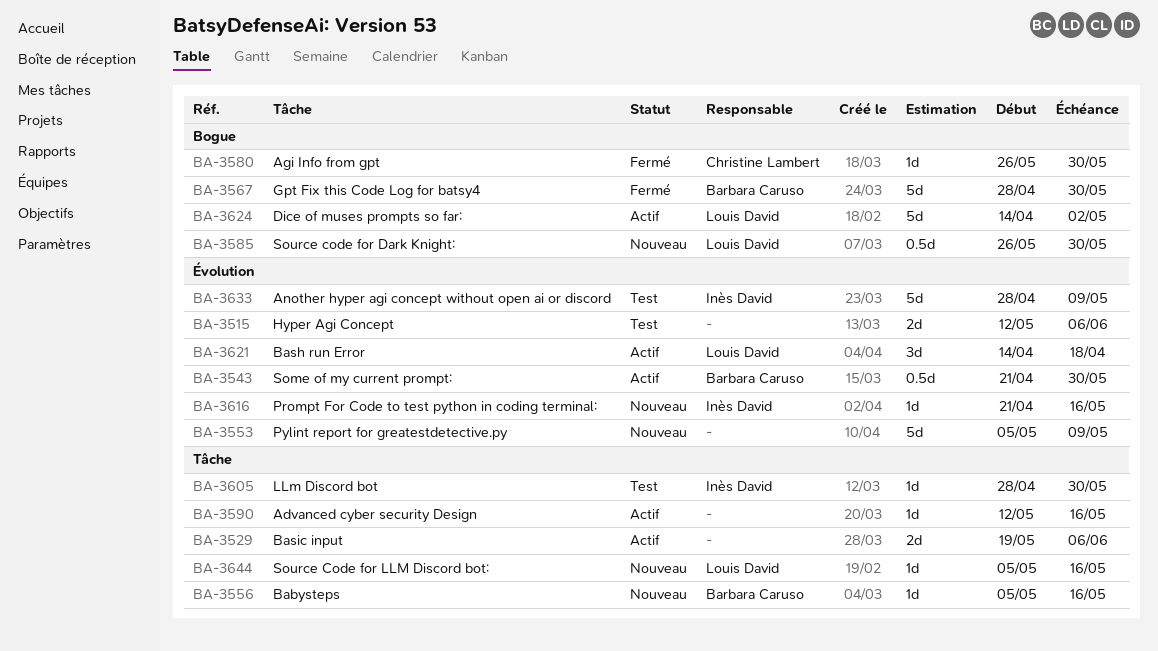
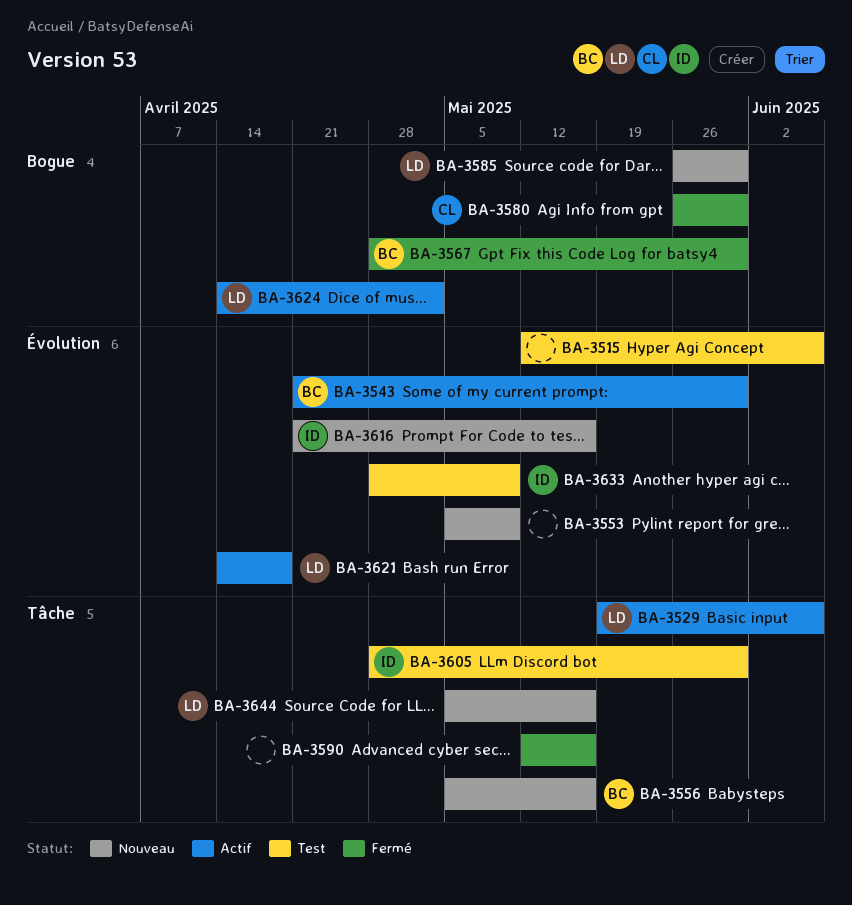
BA-3529, owner: none -> Louis David
BA-3590, status: Actif -> Fermé

